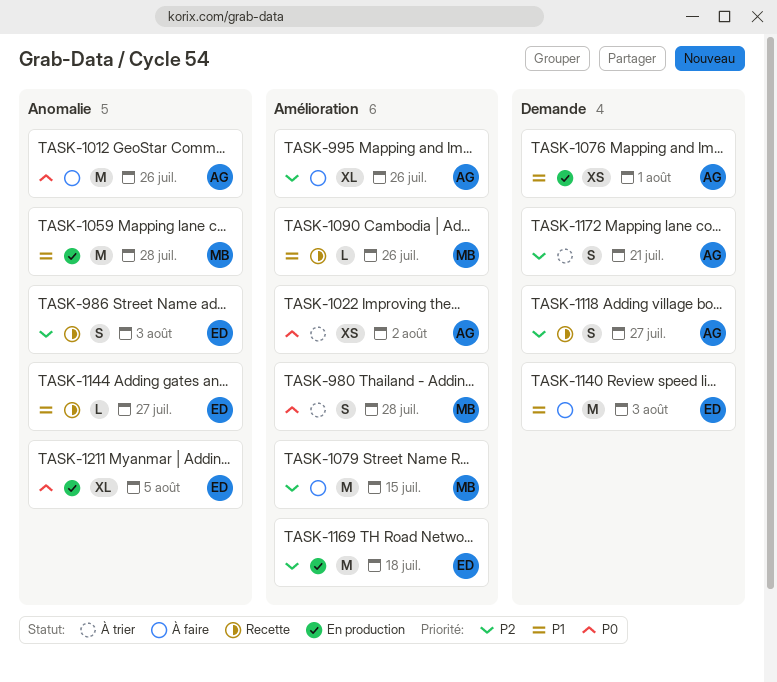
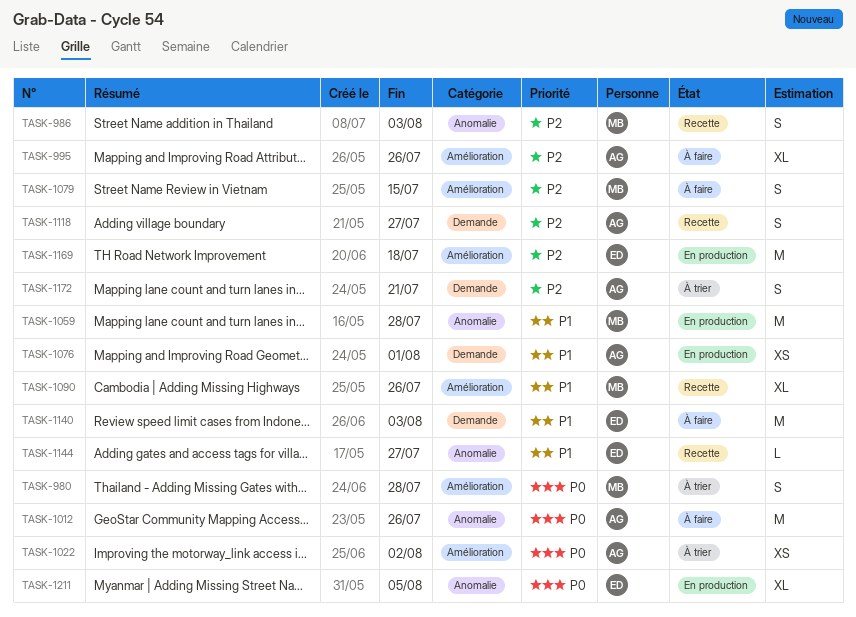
TASK-986, owner: ED -> MB
TASK-1079, estimate: M -> S
TASK-1090, estimate: L -> XL

